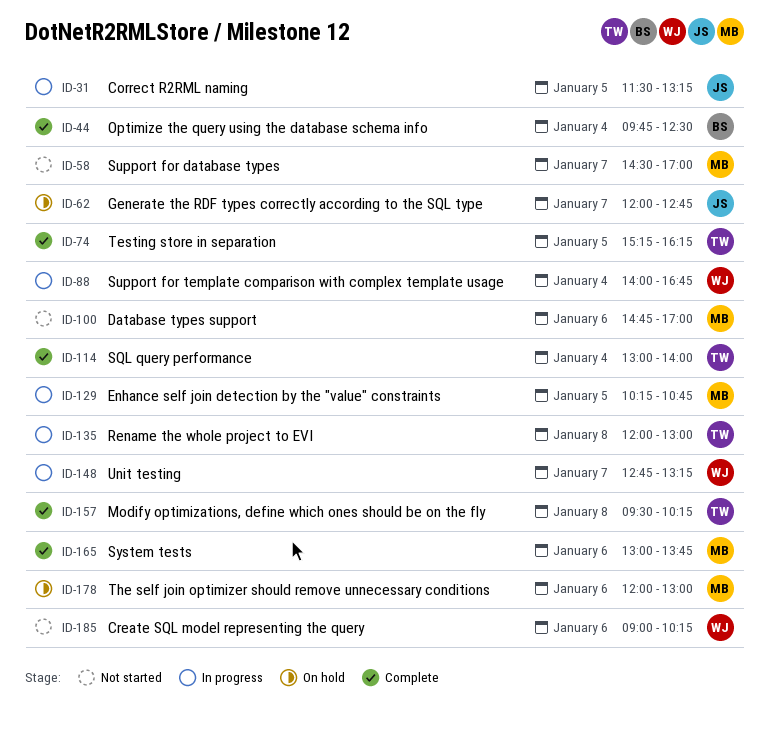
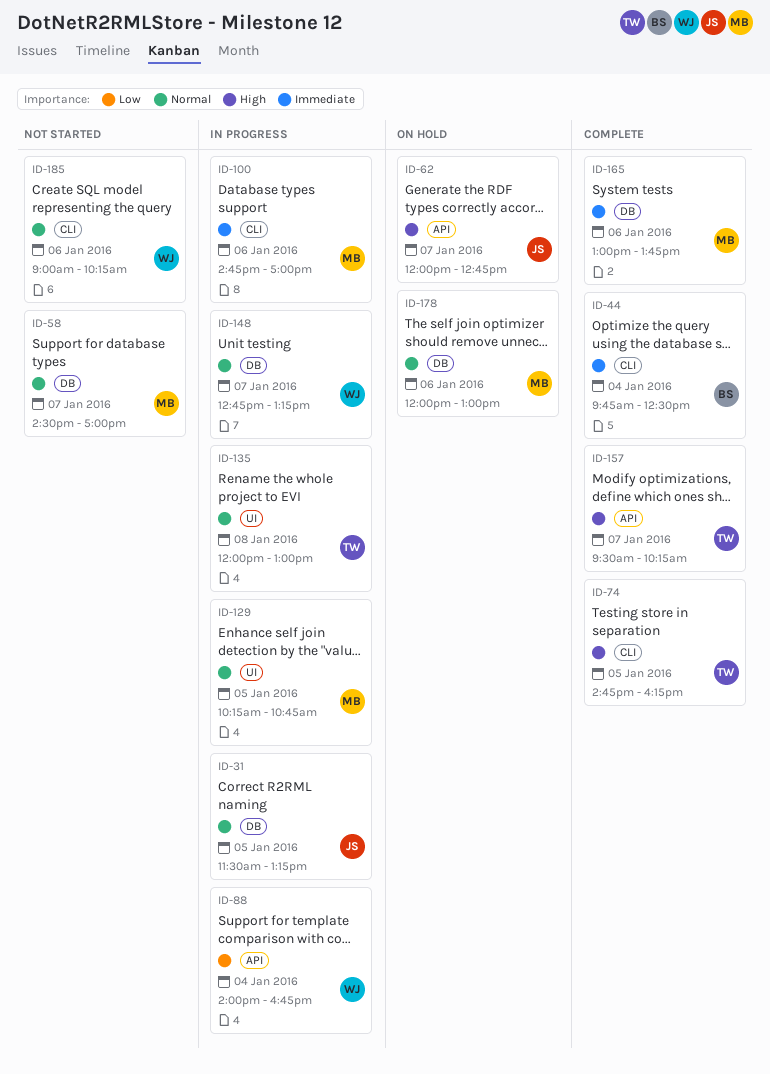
ID-74, begins: 15:15 -> 14:45
ID-100, status: Not started -> In progress
ID-114: present -> none
ID-157, day: Jan 8 -> Jan 7

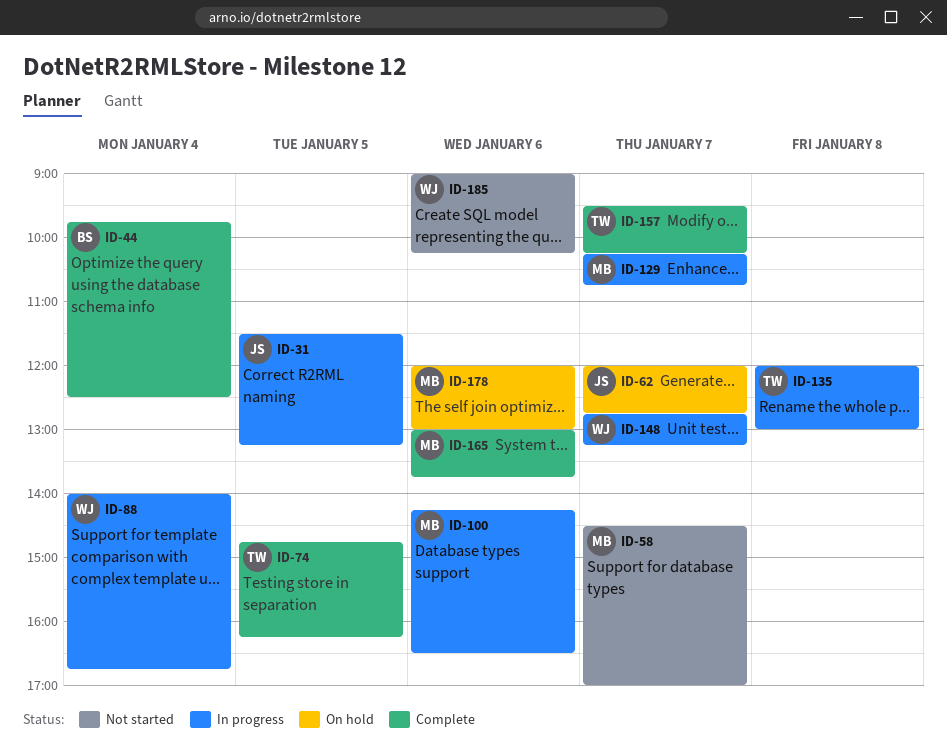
ID-100, begins: 14:45 -> 14:15
ID-100, ends: 17:00 -> 16:30
ID-129, day: Jan 5 -> Jan 7

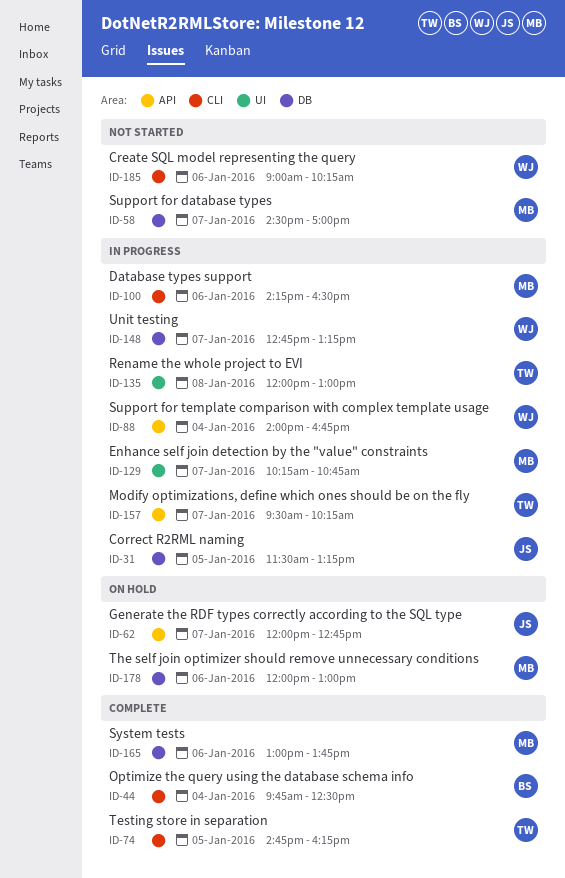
ID-157, status: Complete -> In progress

